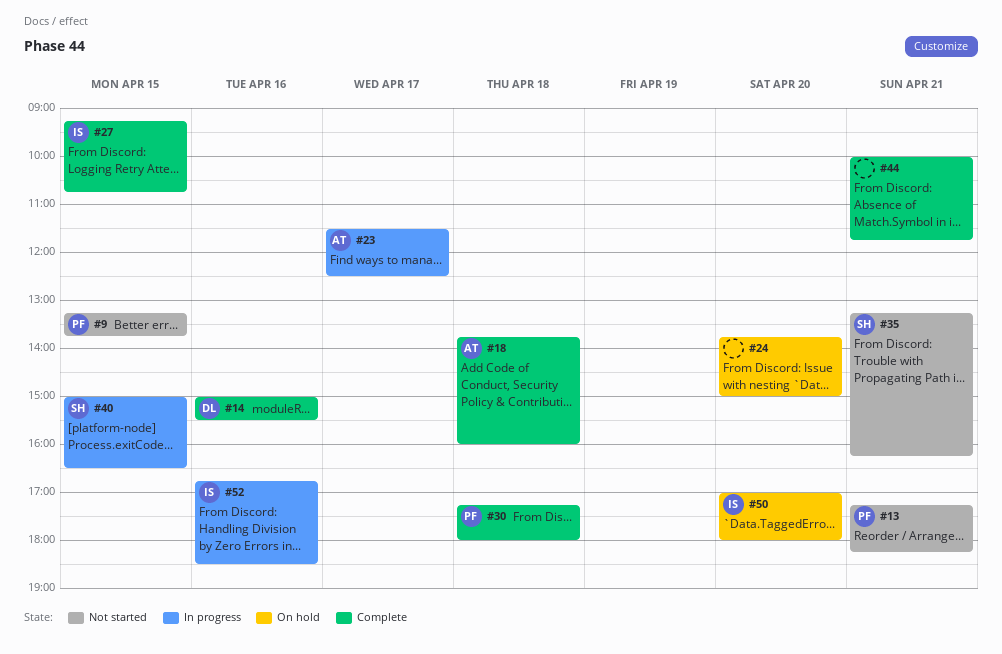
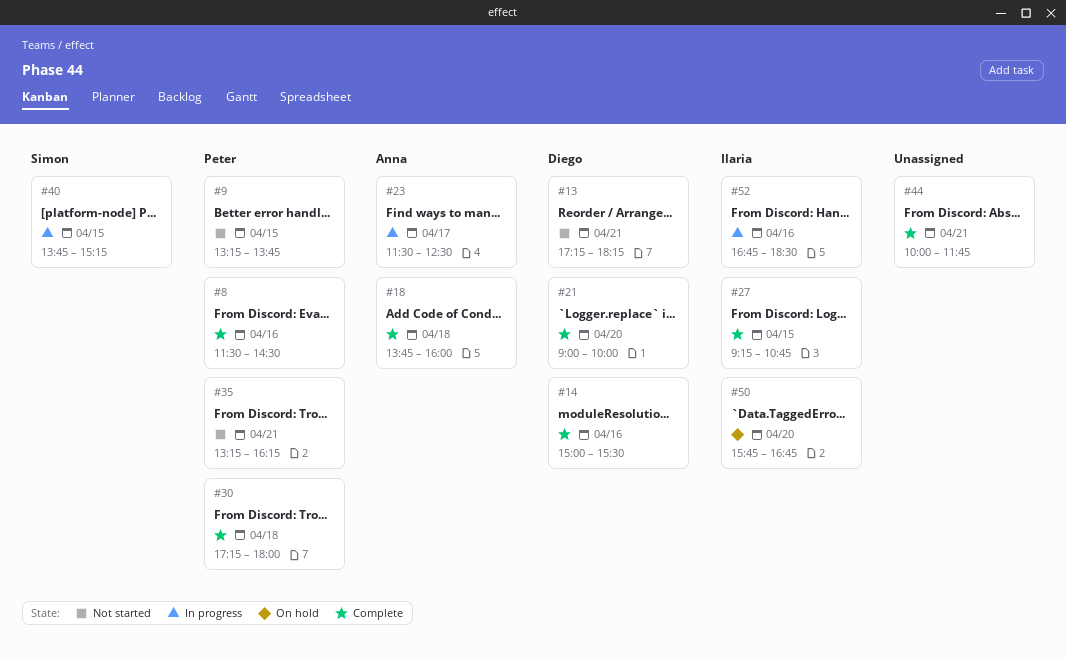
#8: none -> present
#13, owner: Peter -> Diego
#21: none -> present
#24: present -> none
#35, owner: Simon -> Peter
#40, begins: 15:00 -> 13:45
#40, ends: 16:30 -> 15:15
#50, begins: 17:00 -> 15:45
#50, ends: 18:00 -> 16:45

